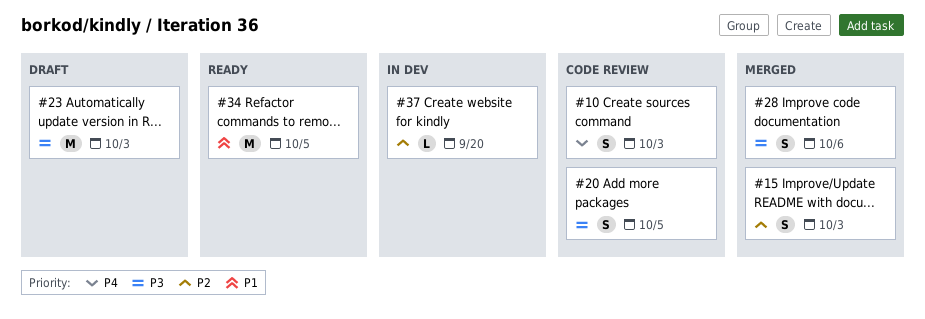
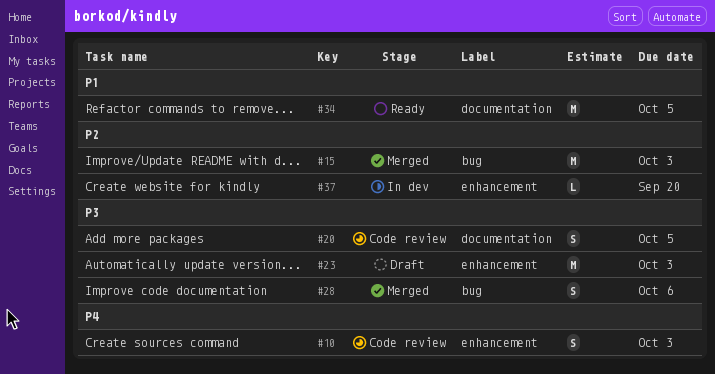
#15, estimate: S -> M

